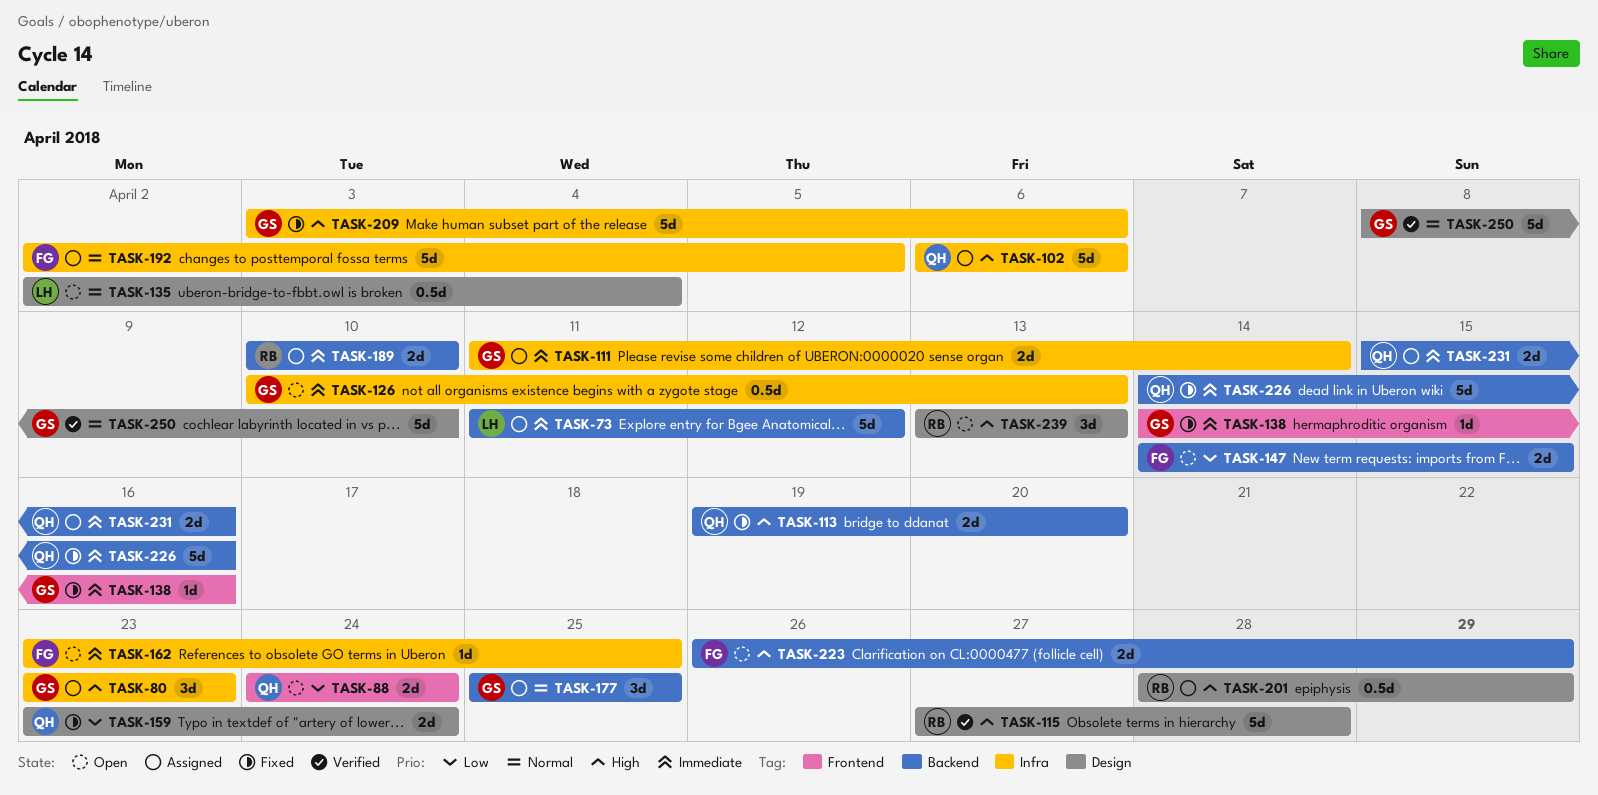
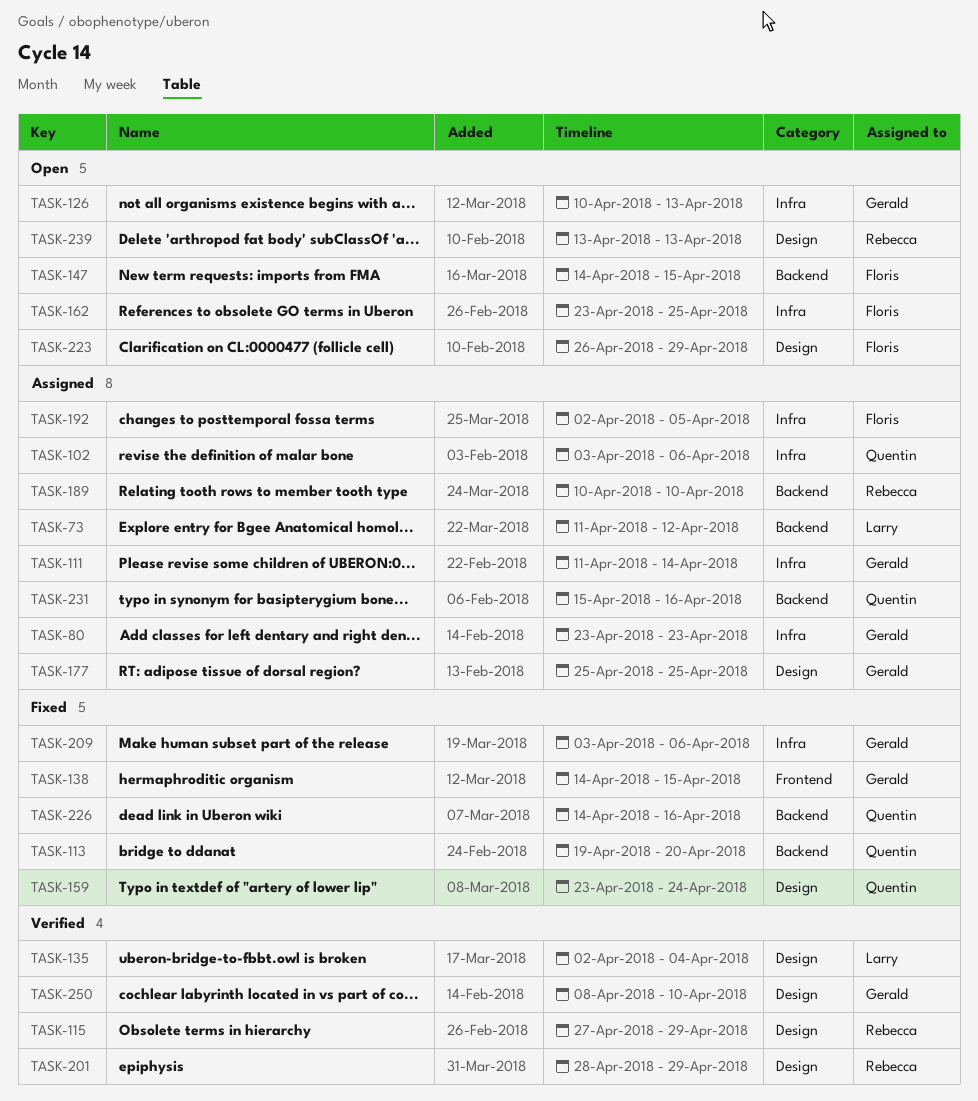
TASK-88: present -> none
TASK-102, start: Apr 6 -> Apr 3
TASK-115, due: Apr 28 -> Apr 29
TASK-135, status: Open -> Verified
TASK-138, due: Apr 16 -> Apr 15
TASK-177, label: Backend -> Design
TASK-201, status: Assigned -> Verified
TASK-223, label: Backend -> Design

